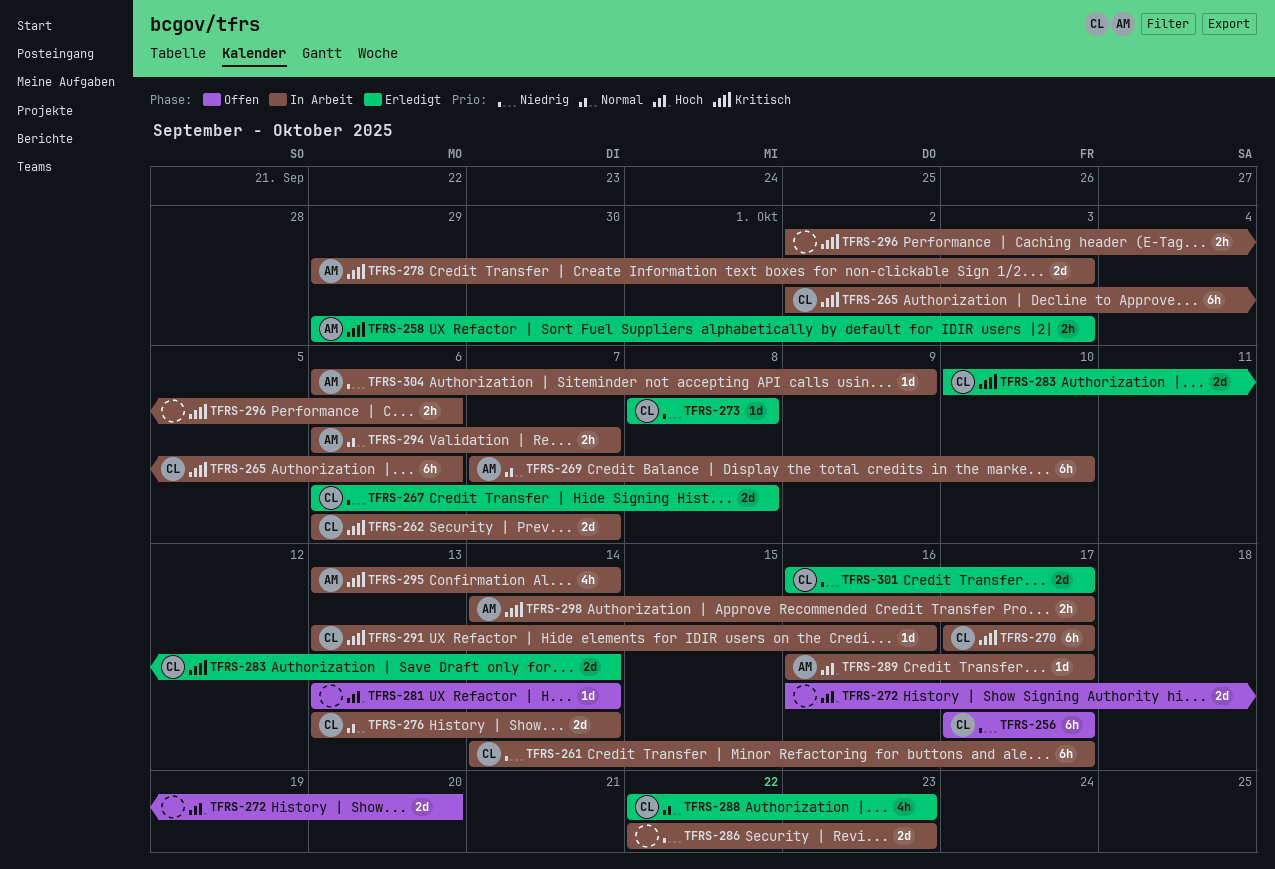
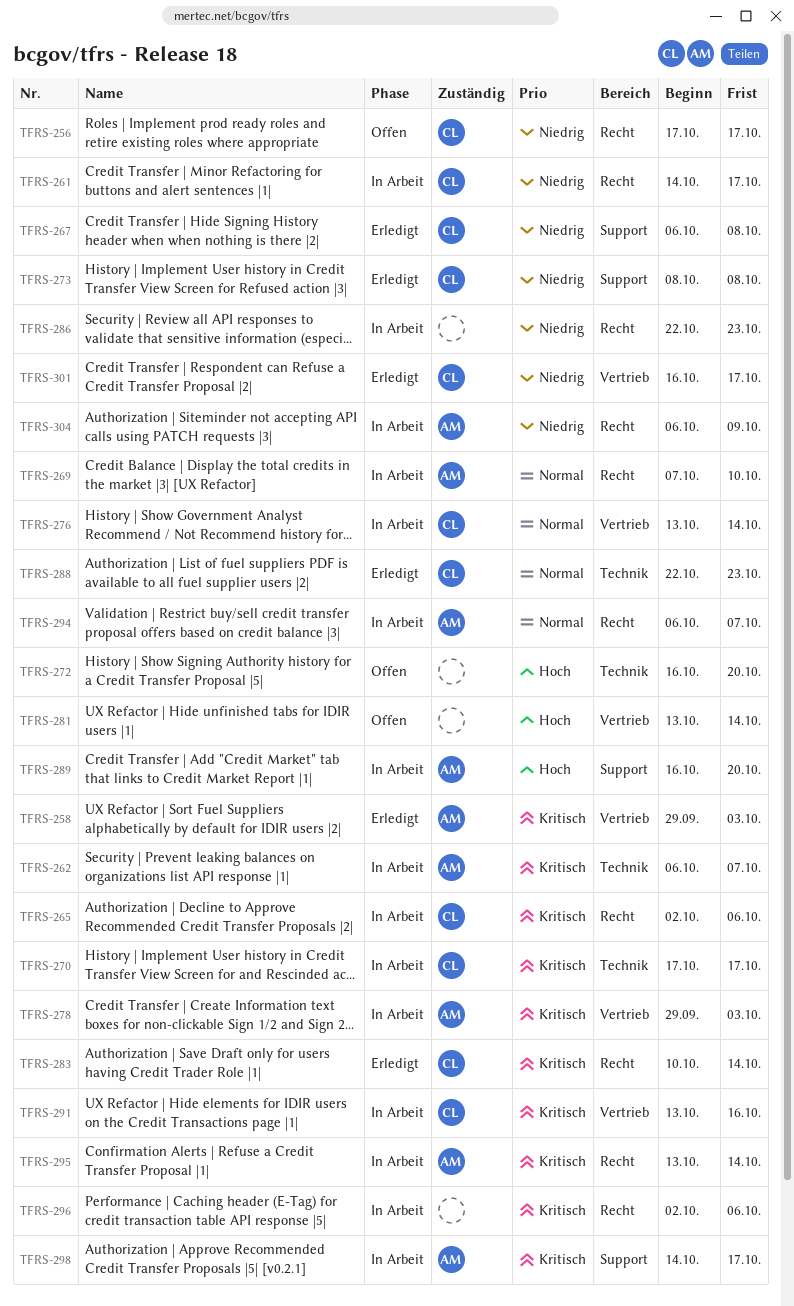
TFRS-262, owner: CL -> AM
TFRS-289, due: Oct 17 -> Oct 20

